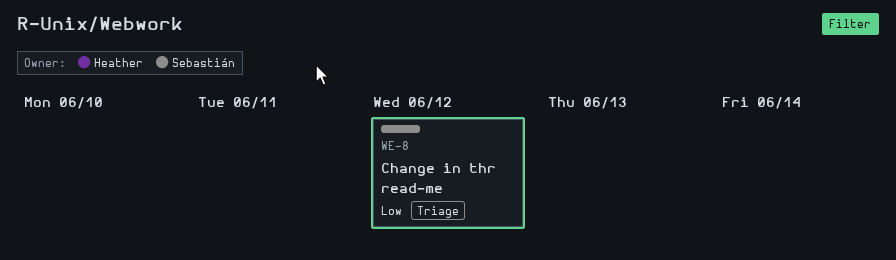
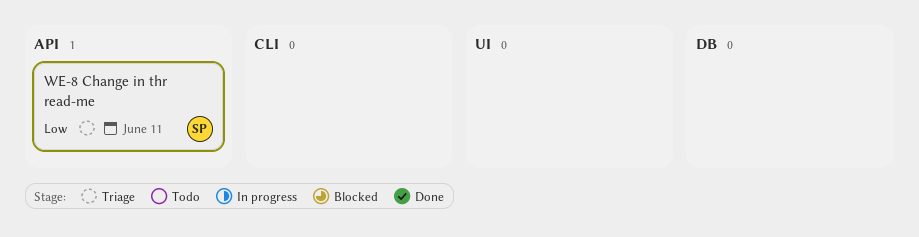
WE-8, due: Jun 12 -> Jun 11

